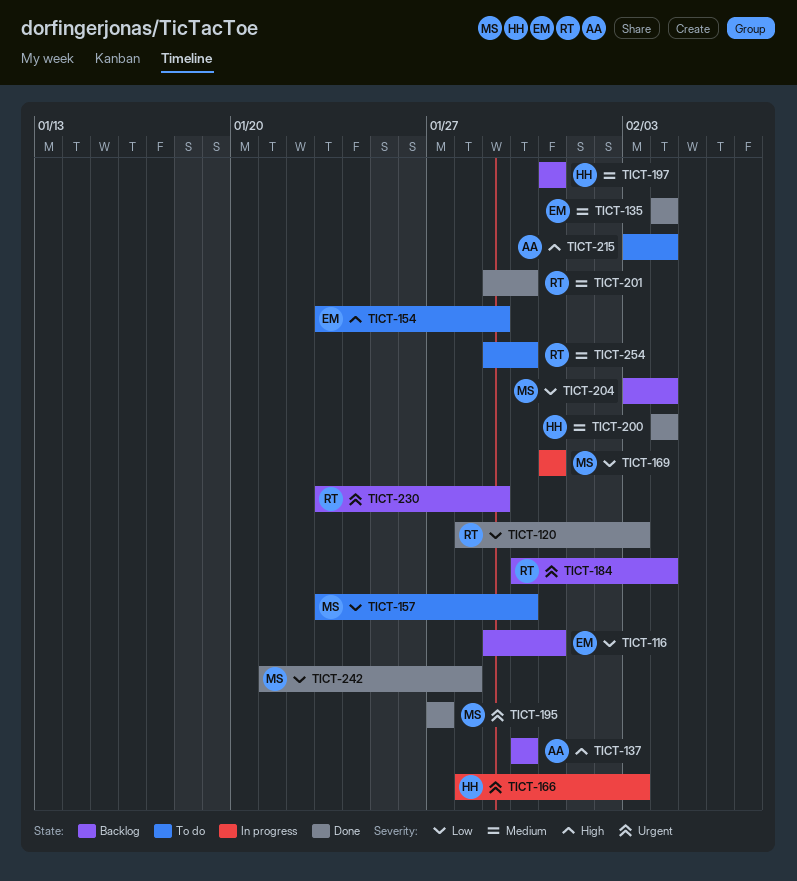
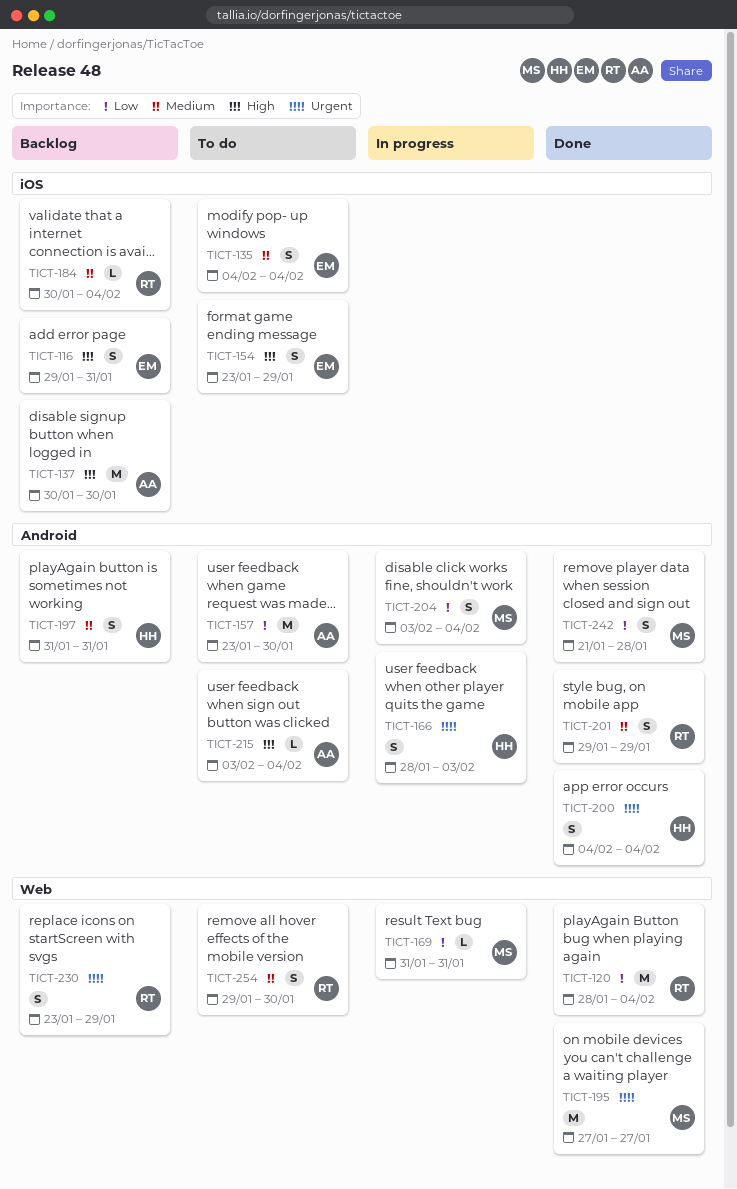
TICT-116, priority: Low -> High
TICT-120, due: Feb 3 -> Feb 4
TICT-135, status: Done -> To do
TICT-157, owner: MS -> AA
TICT-184, priority: Urgent -> Medium
TICT-200, priority: Medium -> Urgent
TICT-201, due: Jan 30 -> Jan 29
TICT-204, status: Backlog -> In progress

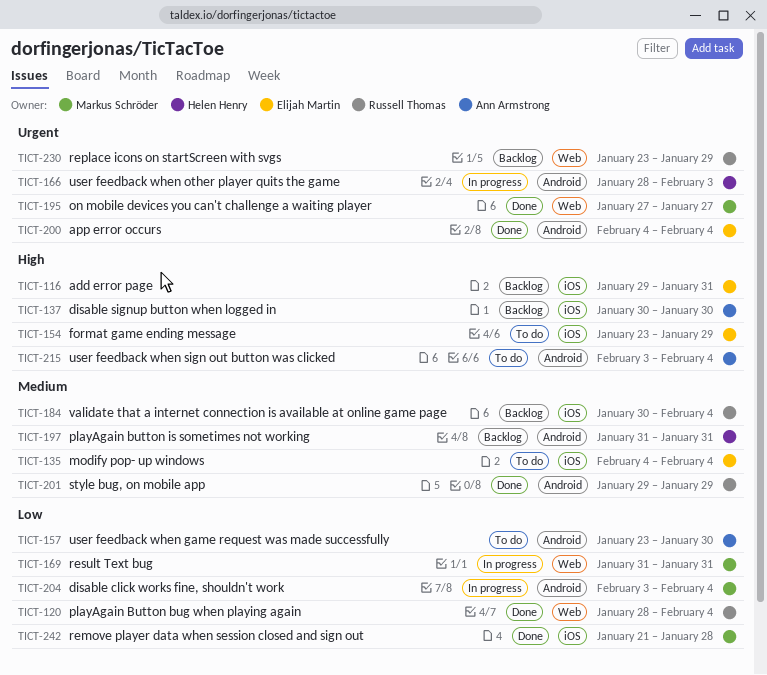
TICT-200, owner: Helen Henry -> Elijah Martin
TICT-242, label: Android -> iOS
TICT-254: present -> none

